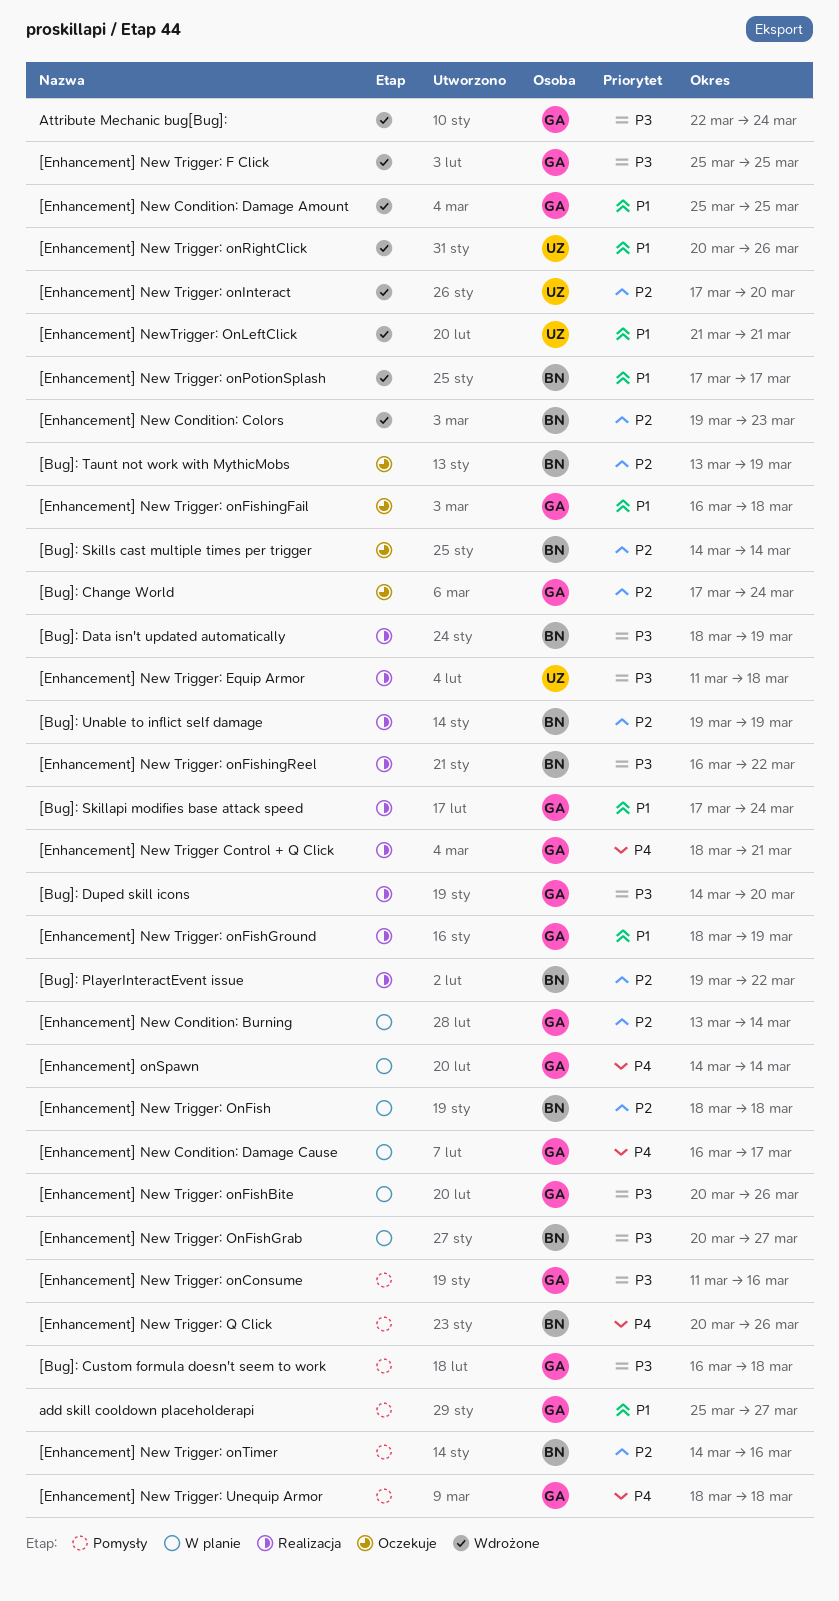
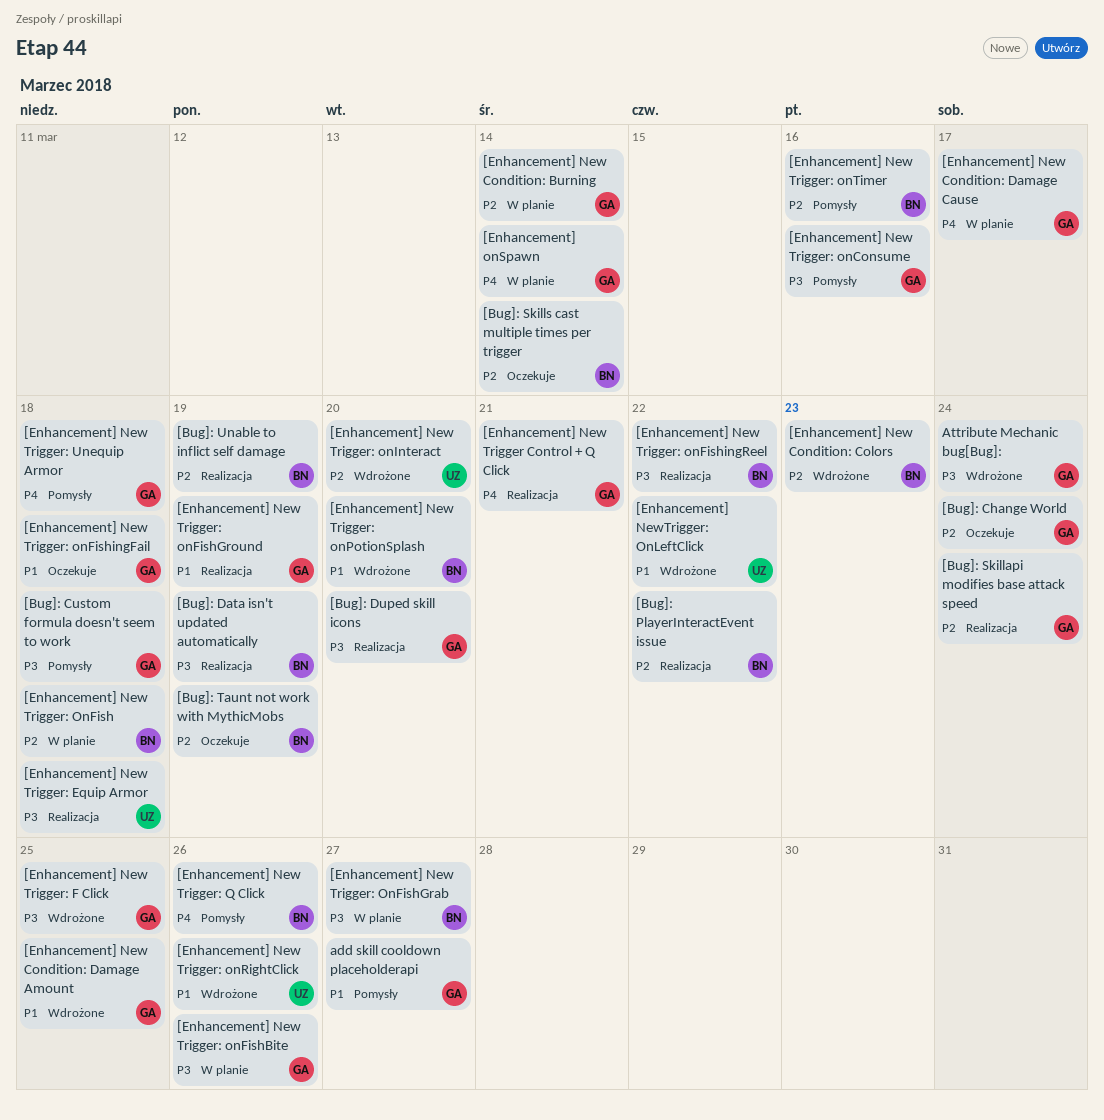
[Bug]: Skillapi modifies base attack speed, priority: P1 -> P2
[Enhancement] New Trigger: onPotionSplash, due: Mar 17 -> Mar 20
[Enhancement] NewTrigger: OnLeftClick, due: Mar 21 -> Mar 22

